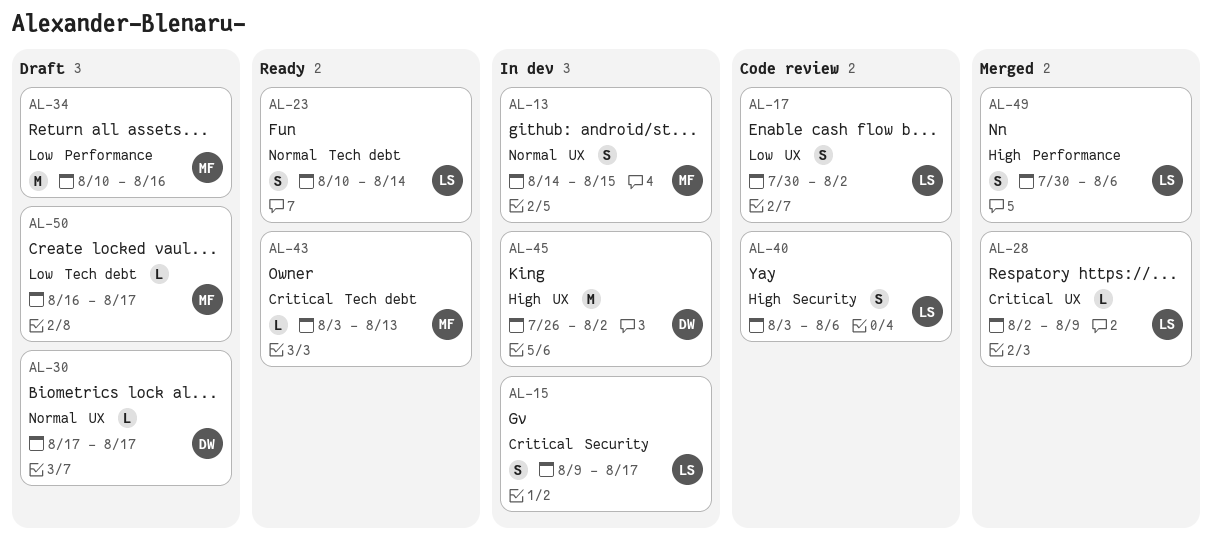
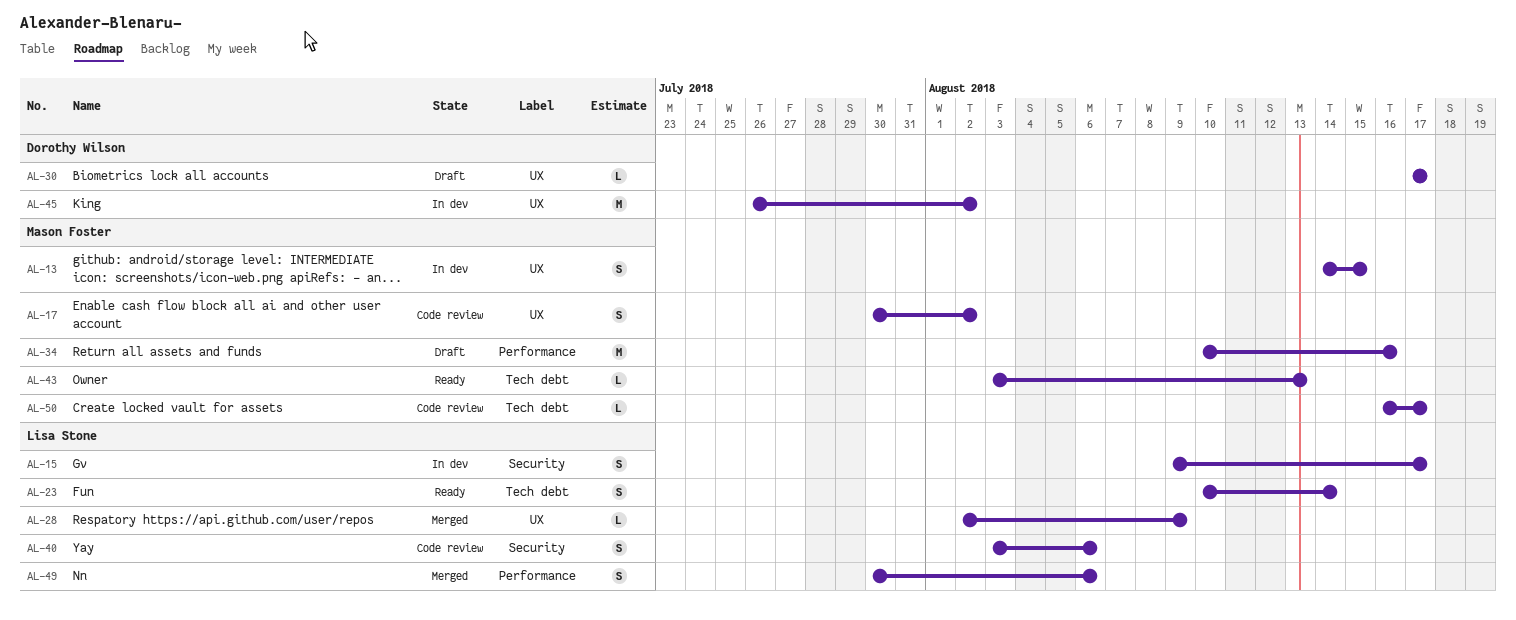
AL-17, owner: Lisa Stone -> Mason Foster
AL-50, status: Draft -> Code review

